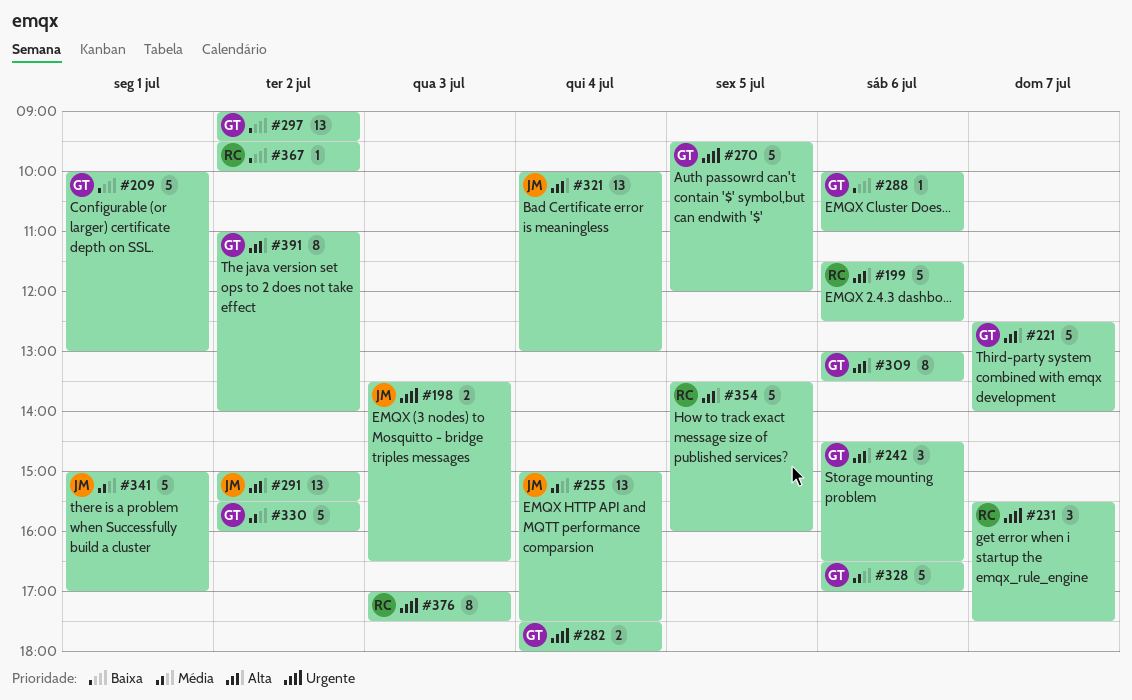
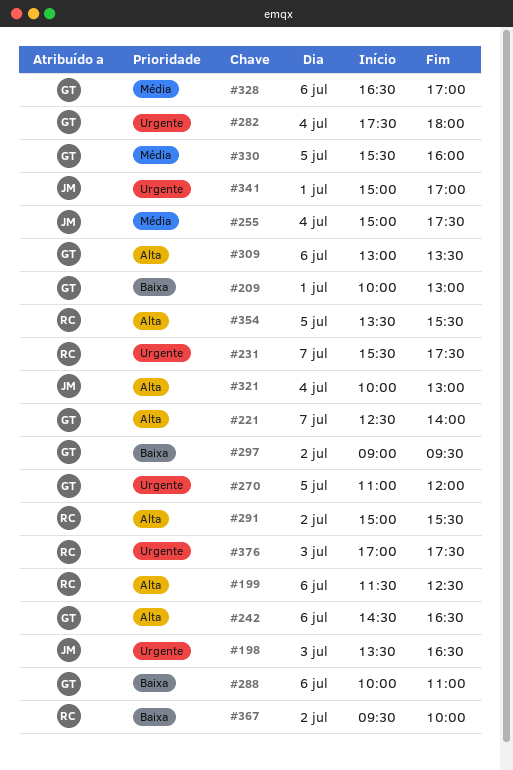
#270, begins: 09:30 -> 11:00
#291, owner: JM -> RC
#330, day: Jul 2 -> Jul 5
#341, priority: Média -> Urgente
#354, ends: 16:00 -> 15:30
#391: present -> none

